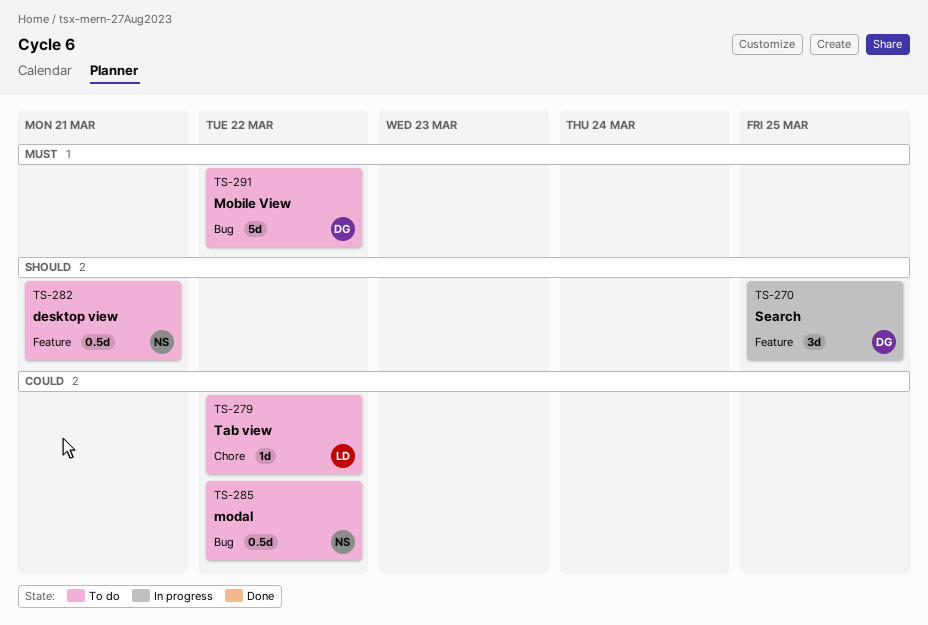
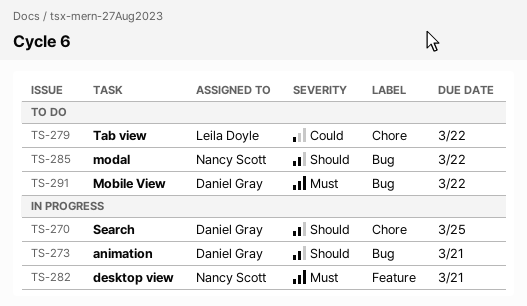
TS-270, label: Feature -> Chore
TS-273: none -> present
TS-282, status: To do -> In progress
TS-282, priority: Should -> Must
TS-285, priority: Could -> Should

